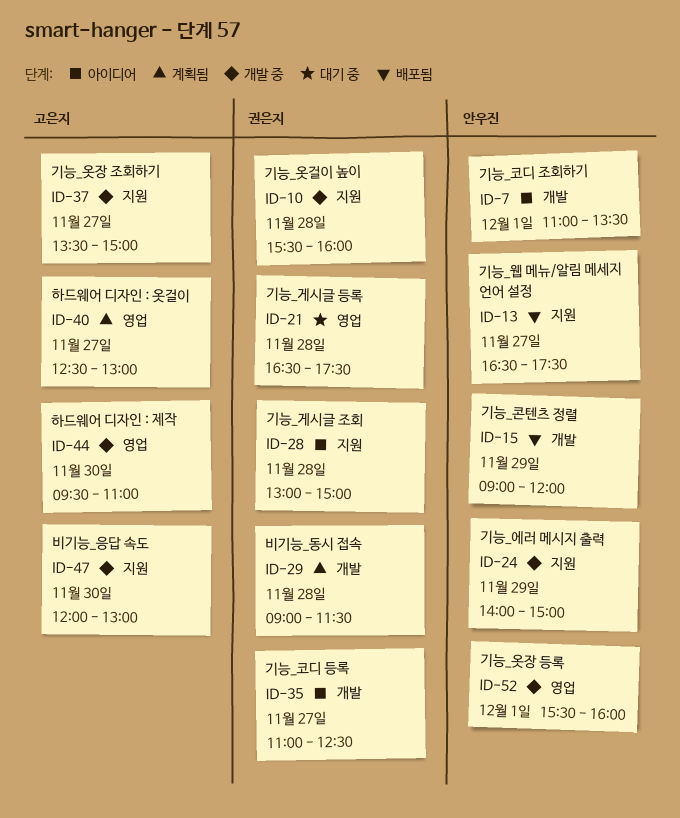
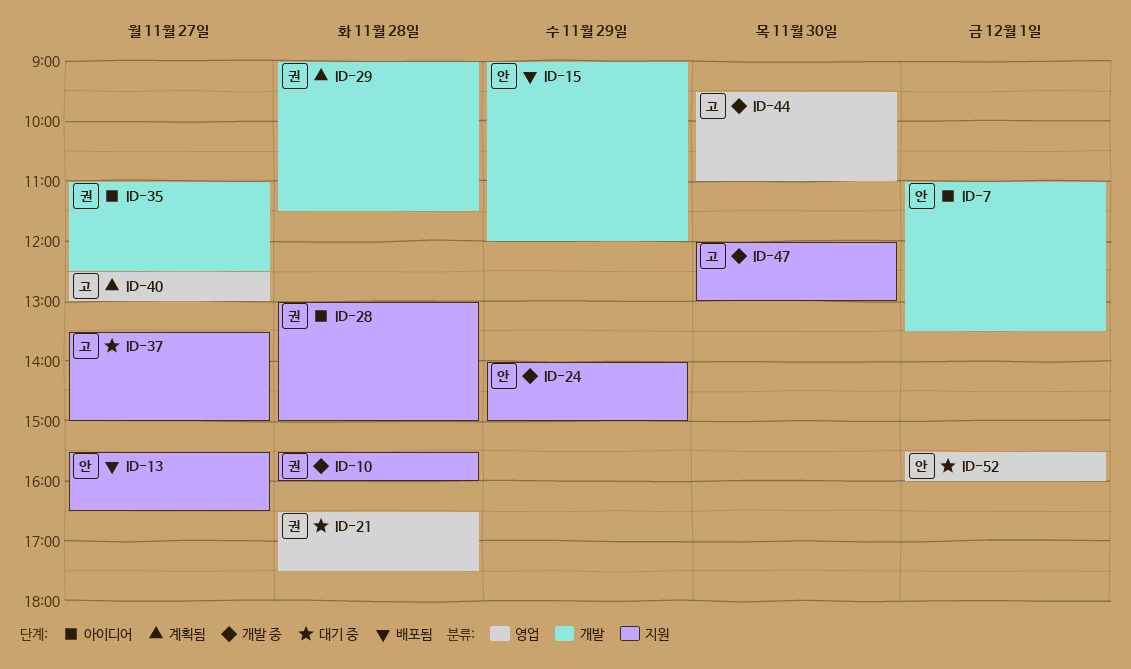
ID-13, begins: 16:30 -> 15:30
ID-13, ends: 17:30 -> 16:30
ID-37, status: 개발 중 -> 대기 중
ID-52, status: 개발 중 -> 대기 중

